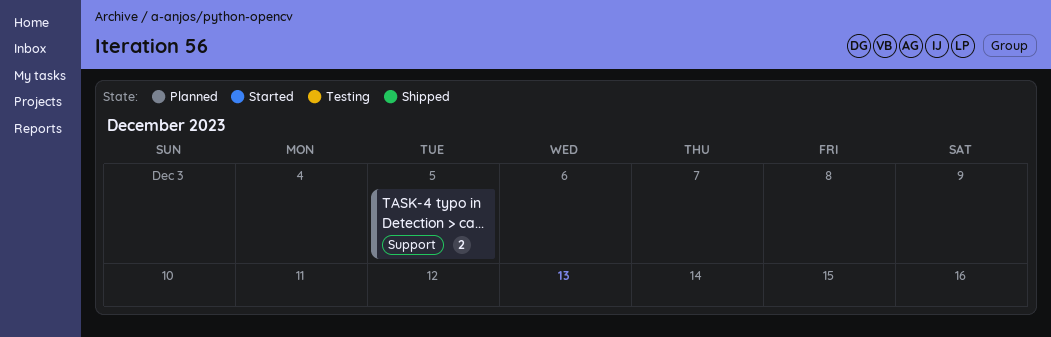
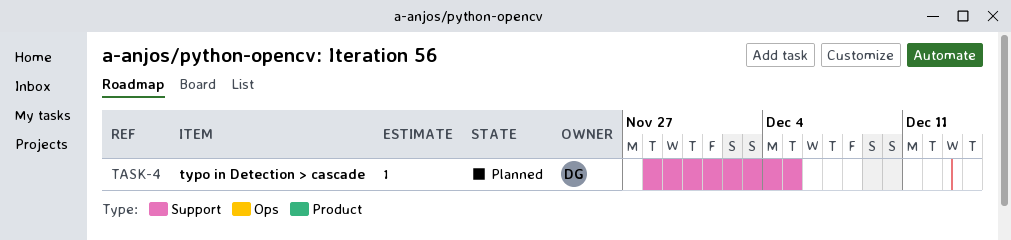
TASK-4, estimate: 2 -> 1

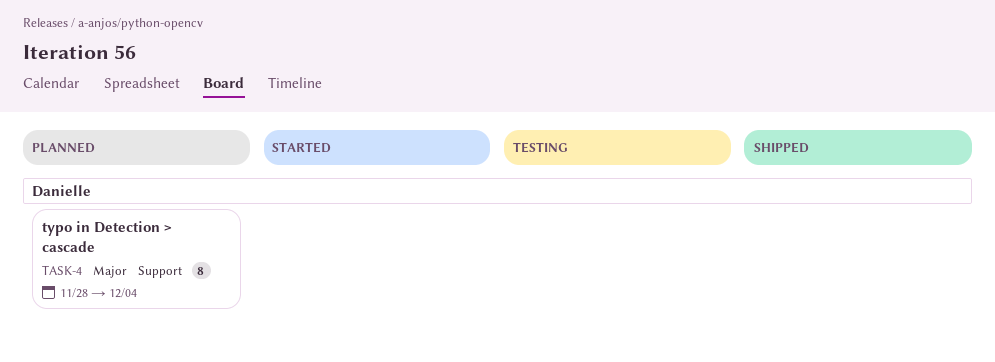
TASK-4, estimate: 1 -> 8
TASK-4, due: Dec 5 -> Dec 4

